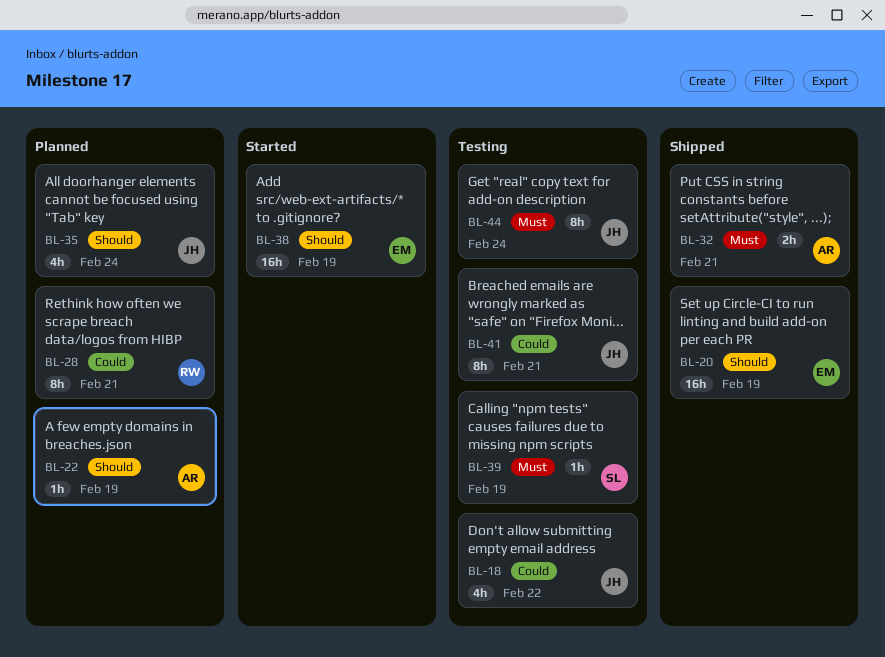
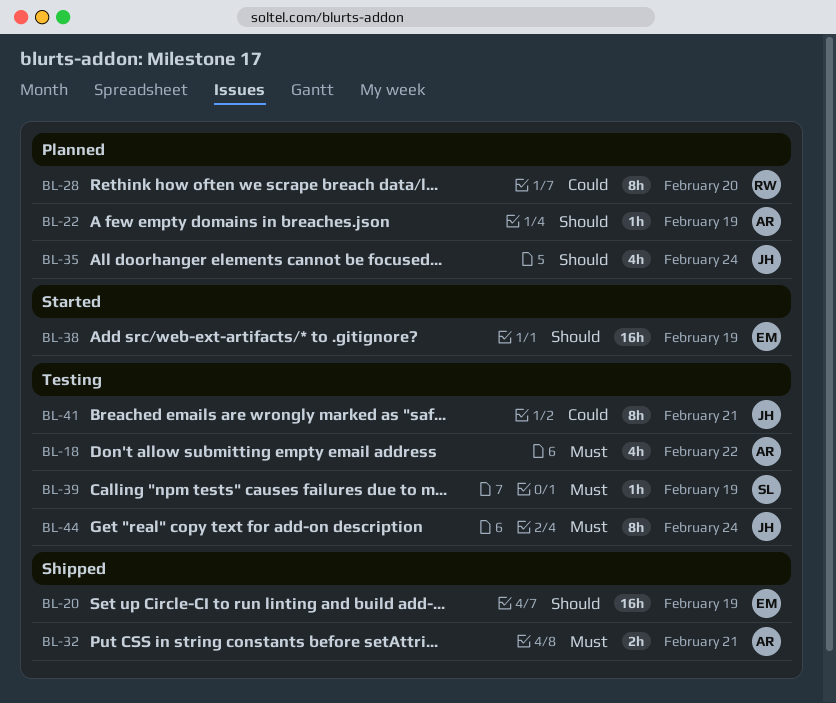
BL-18, owner: JH -> AR
BL-18, priority: Could -> Must
BL-28, due: Feb 21 -> Feb 20

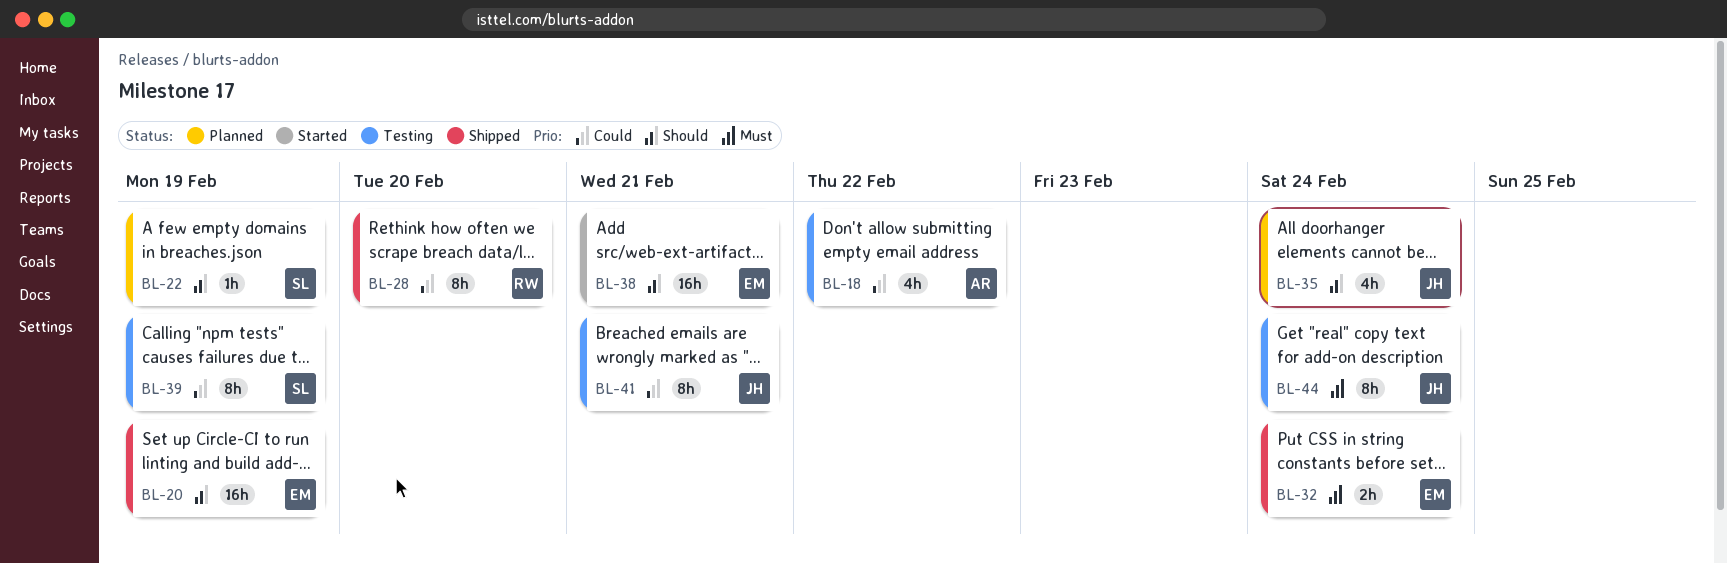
BL-18, priority: Must -> Could
BL-22, owner: AR -> SL
BL-28, status: Planned -> Shipped
BL-32, owner: AR -> EM
BL-32, due: Feb 21 -> Feb 24
BL-38, due: Feb 19 -> Feb 21
BL-39, priority: Must -> Could
BL-39, estimate: 1h -> 8h

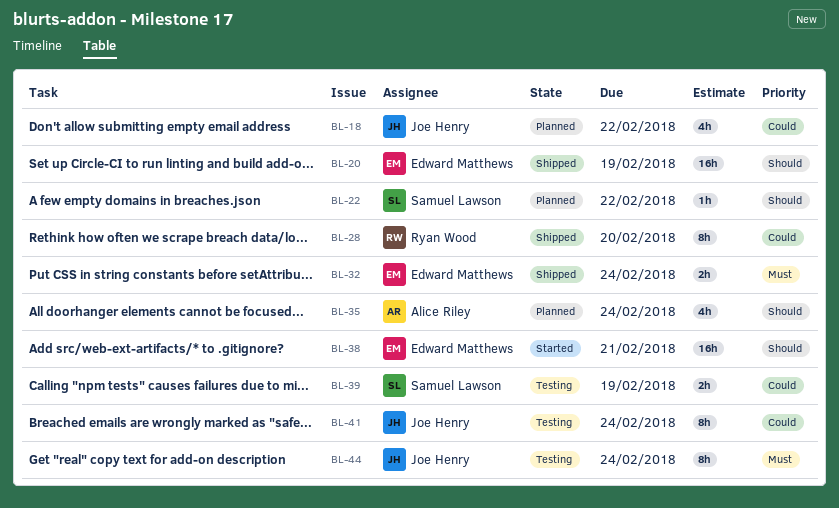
BL-18, status: Testing -> Planned
BL-18, owner: Alice Riley -> Joe Henry
BL-22, due: Feb 19 -> Feb 22
BL-35, owner: Joe Henry -> Alice Riley
BL-39, estimate: 8h -> 2h
BL-41, due: Feb 21 -> Feb 24

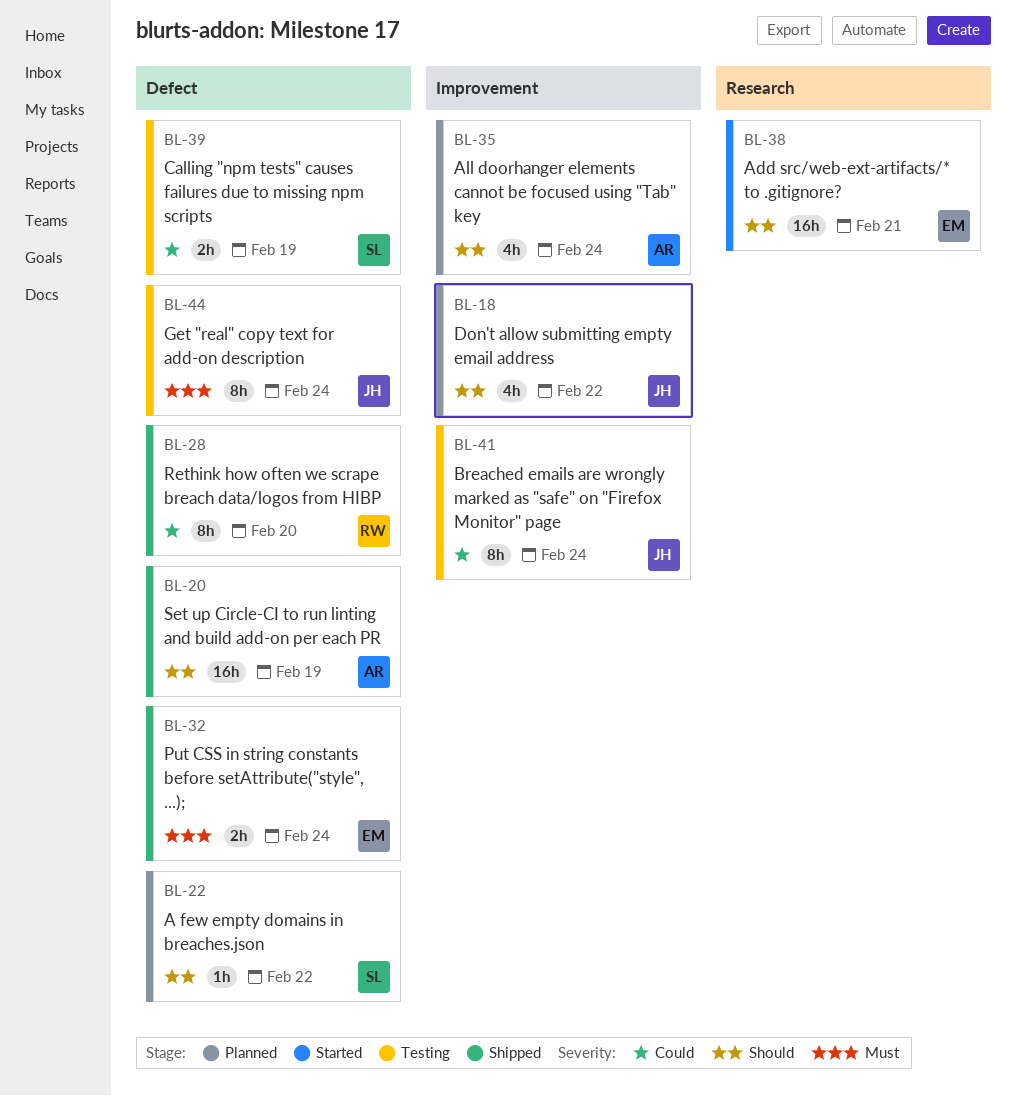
BL-18, priority: Could -> Should
BL-20, owner: Edward Matthews -> Alice Riley

